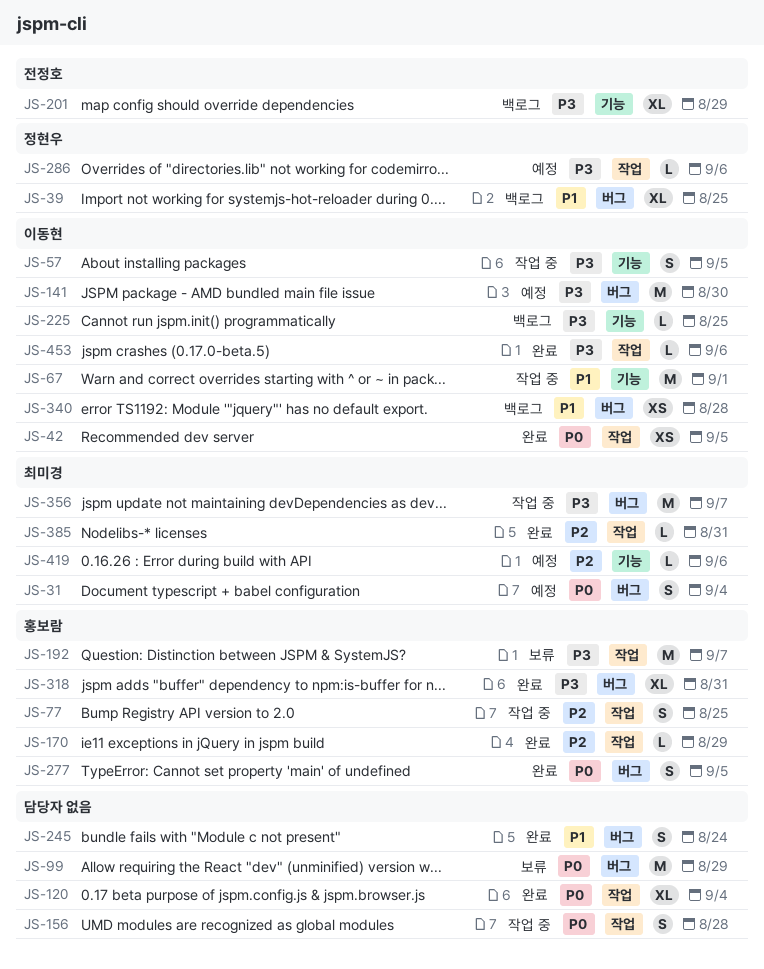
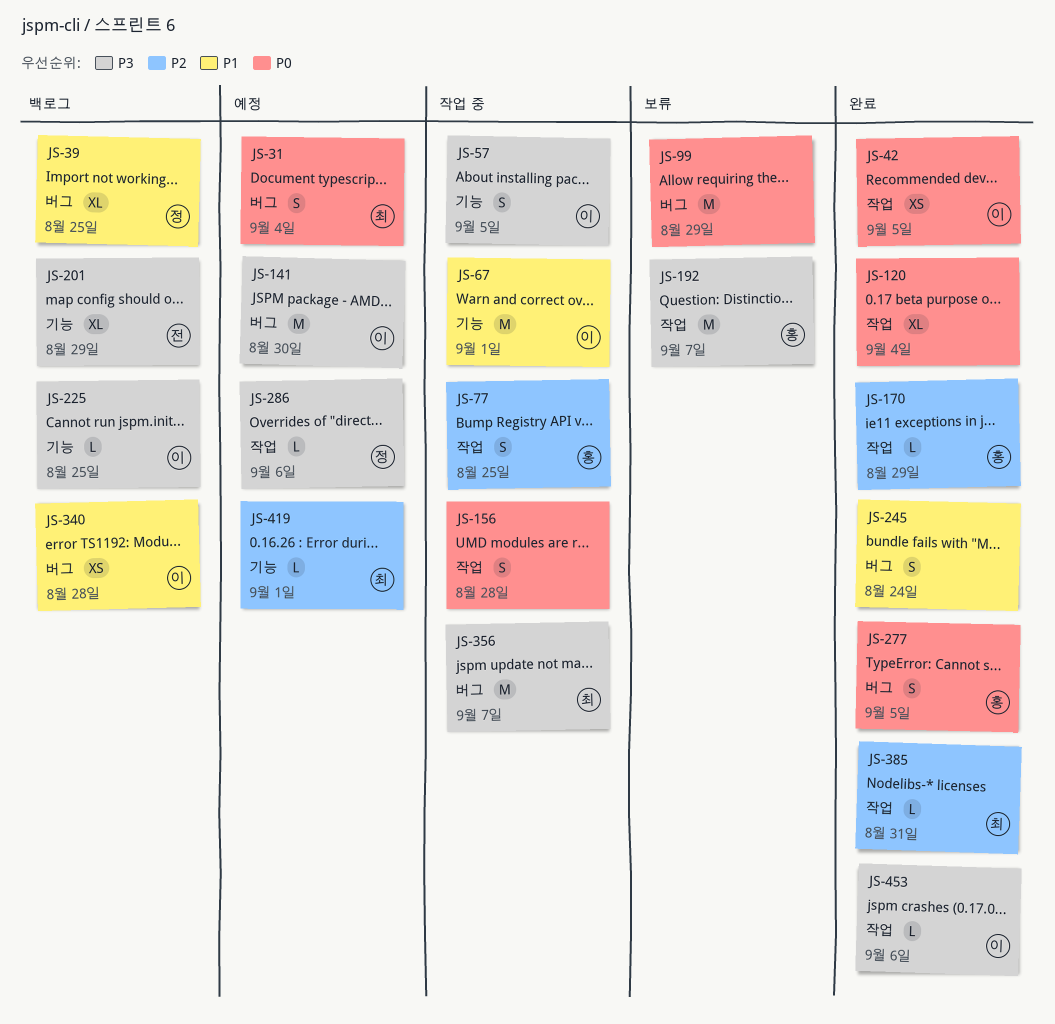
JS-318: present -> none
JS-419, due: Sep 6 -> Sep 1

